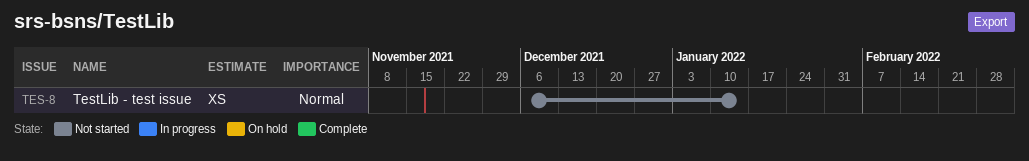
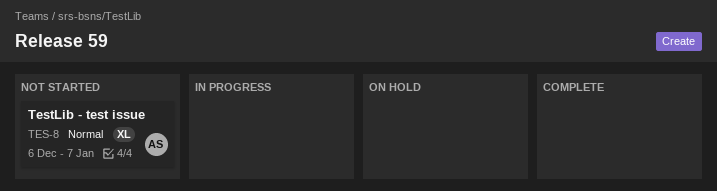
TES-8, estimate: XS -> XL
TES-8, due: Jan 14 -> Jan 7

